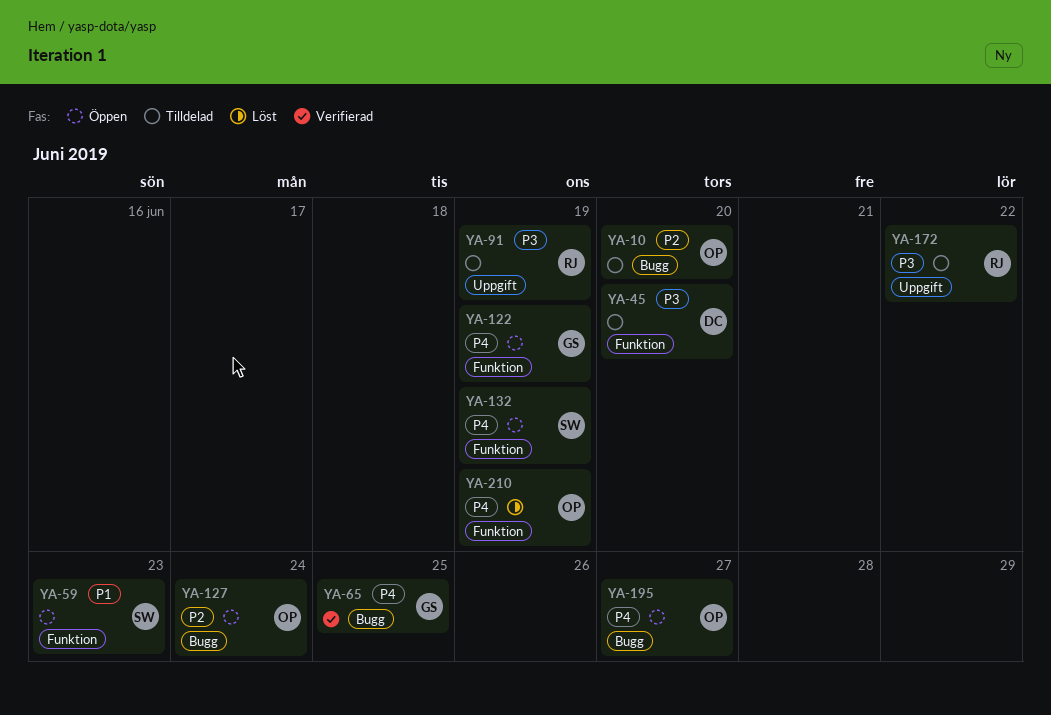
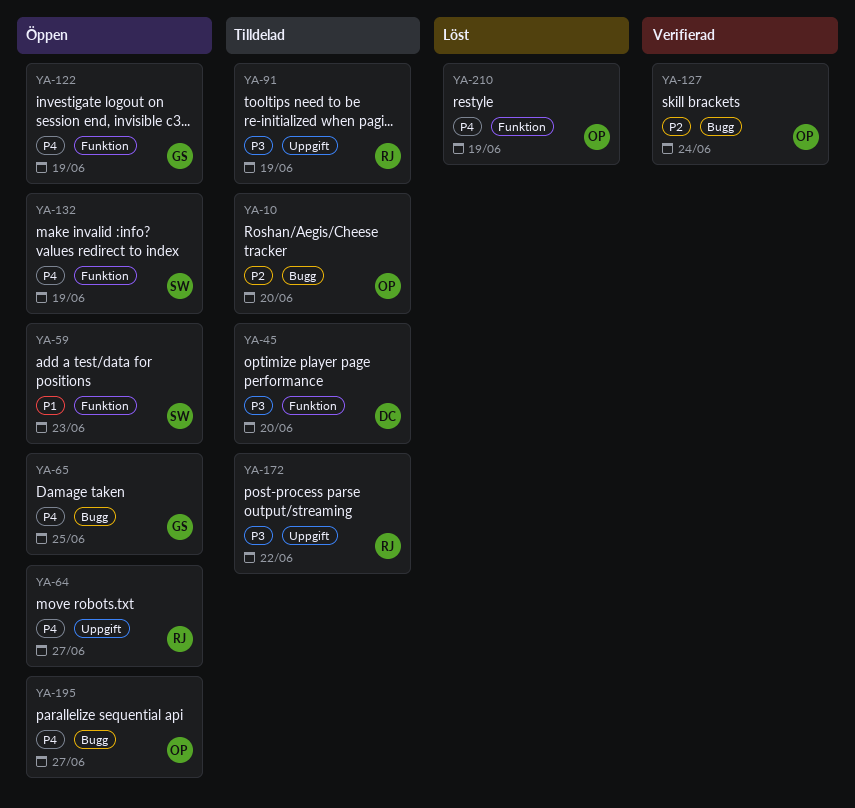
YA-64: none -> present
YA-65, status: Verifierad -> Öppen
YA-127, status: Öppen -> Verifierad

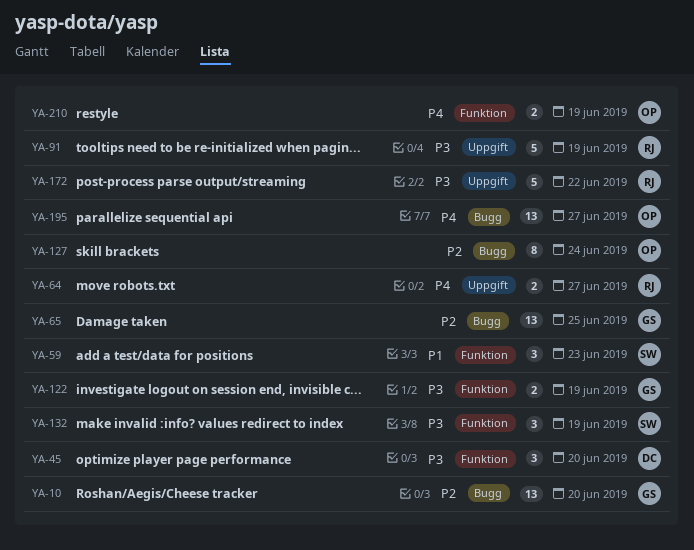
YA-10, owner: OP -> GS
YA-65, priority: P4 -> P2
YA-122, priority: P4 -> P3
YA-132, priority: P4 -> P3

